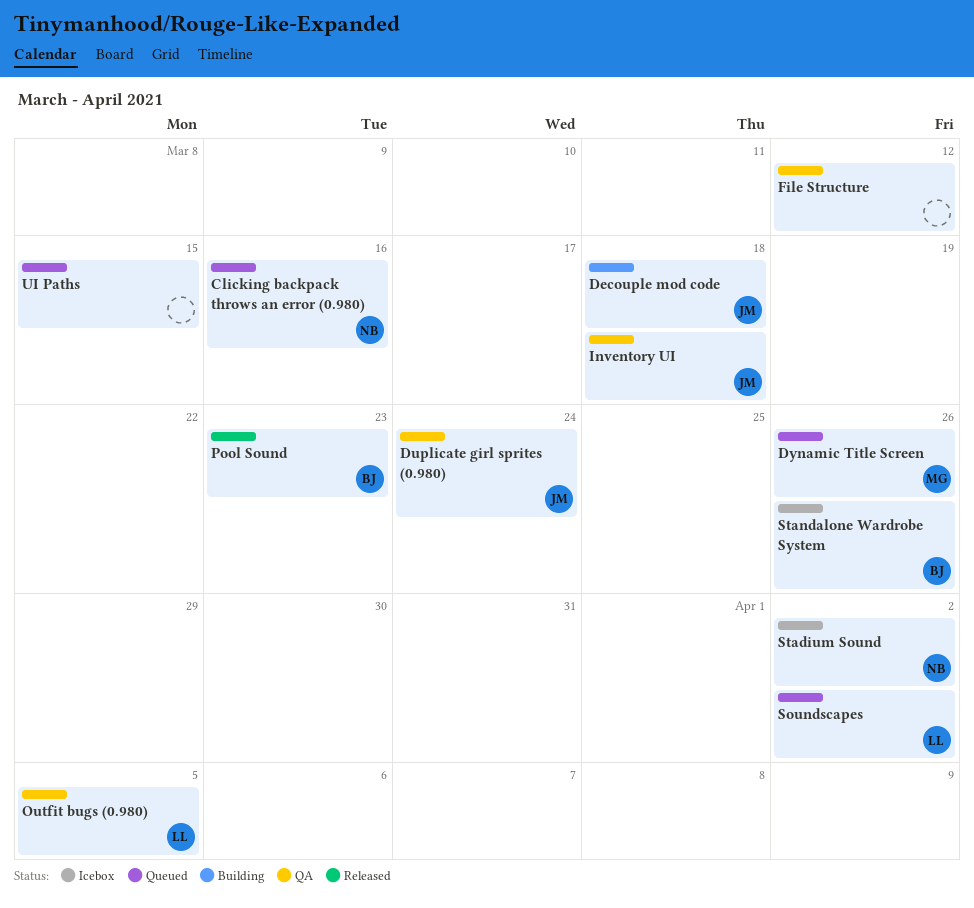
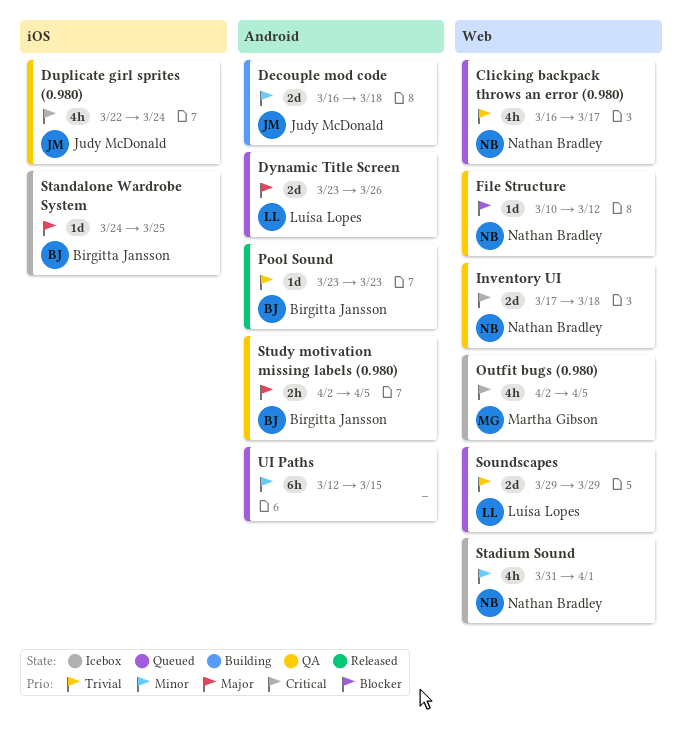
Clicking backpack throws an error (0.980), due: Mar 16 -> Mar 17
Dynamic Title Screen, owner: Martha Gibson -> Luísa Lopes
File Structure, owner: none -> Nathan Bradley
Inventory UI, owner: Judy McDonald -> Nathan Bradley
Outfit bugs (0.980), status: QA -> Icebox
Outfit bugs (0.980), owner: Luísa Lopes -> Martha Gibson
Soundscapes, due: Apr 2 -> Mar 29
Stadium Sound, due: Apr 2 -> Apr 1
Standalone Wardrobe System, due: Mar 26 -> Mar 25
Study motivation missing labels (0.980): none -> present

